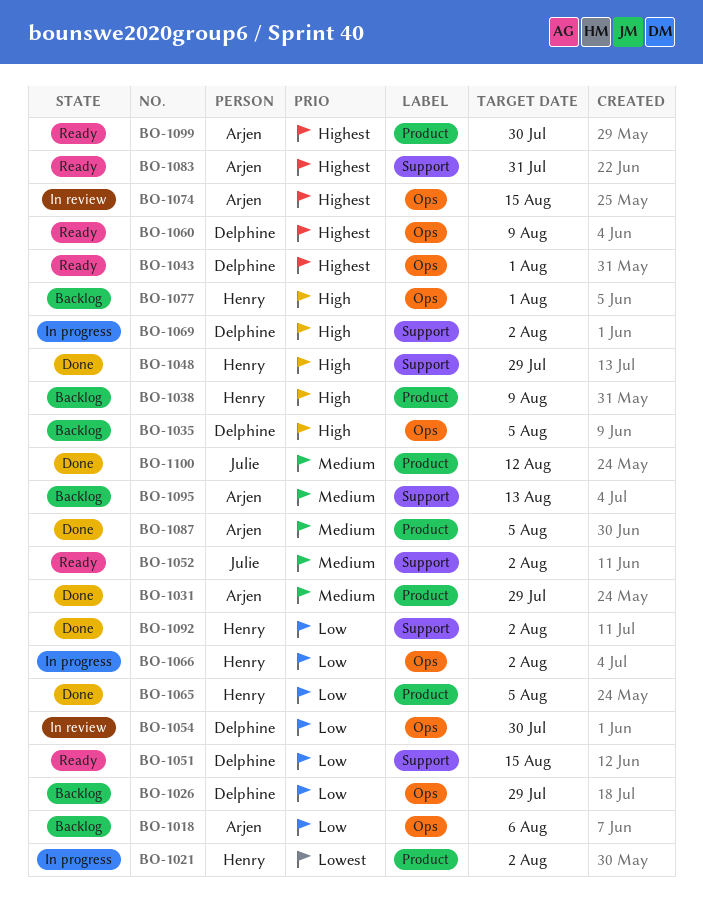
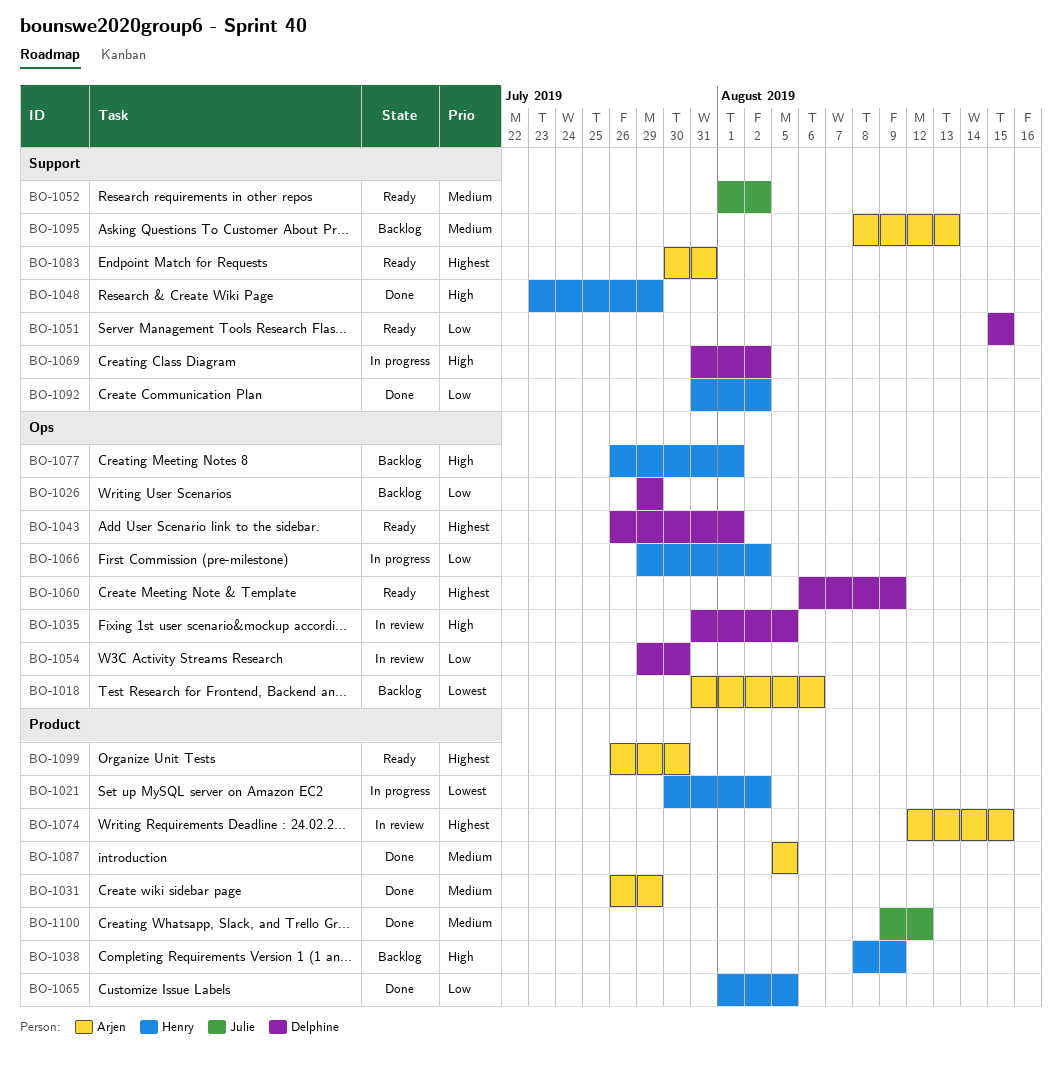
BO-1018, priority: Low -> Lowest
BO-1035, status: Backlog -> In review
BO-1074, label: Ops -> Product

